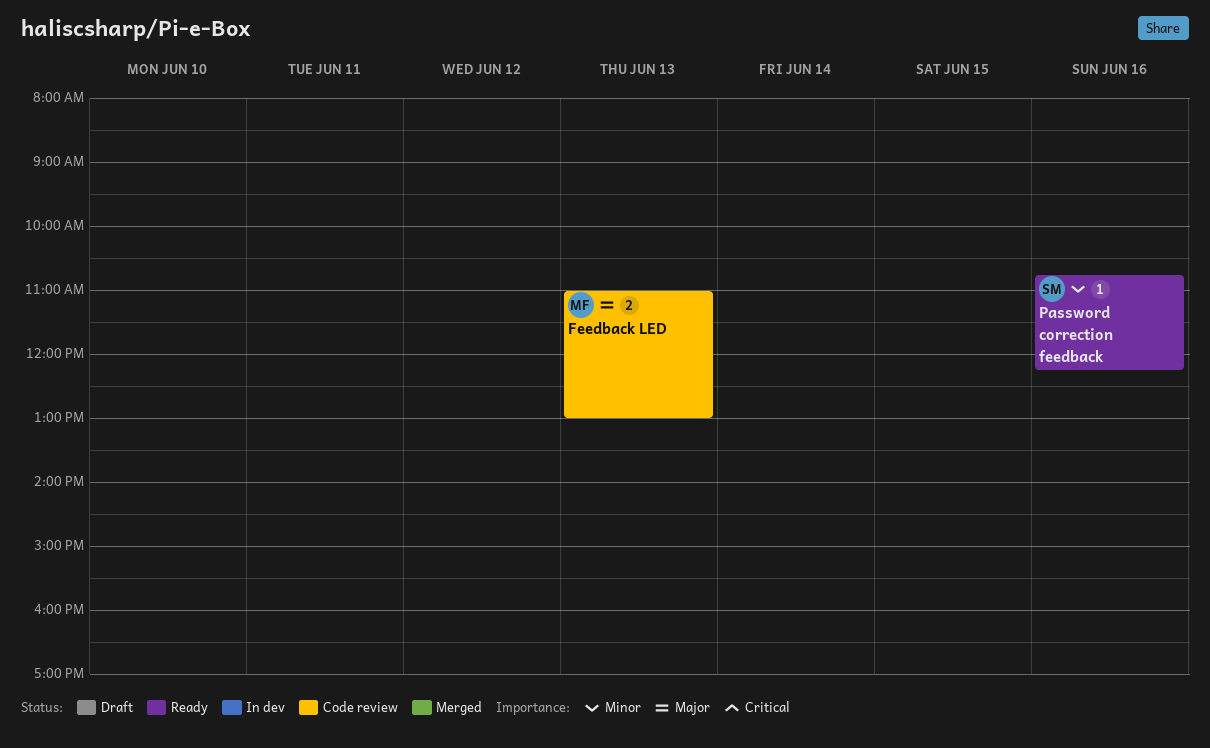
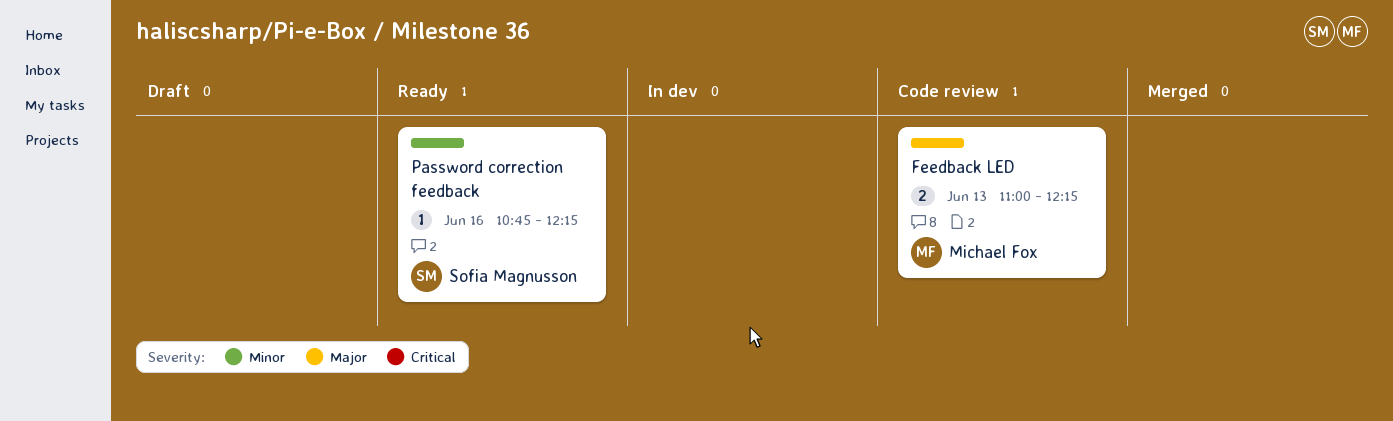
Feedback LED, ends: 13:00 -> 12:15

